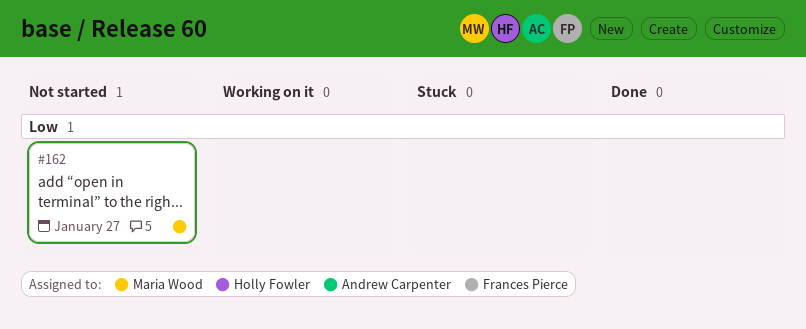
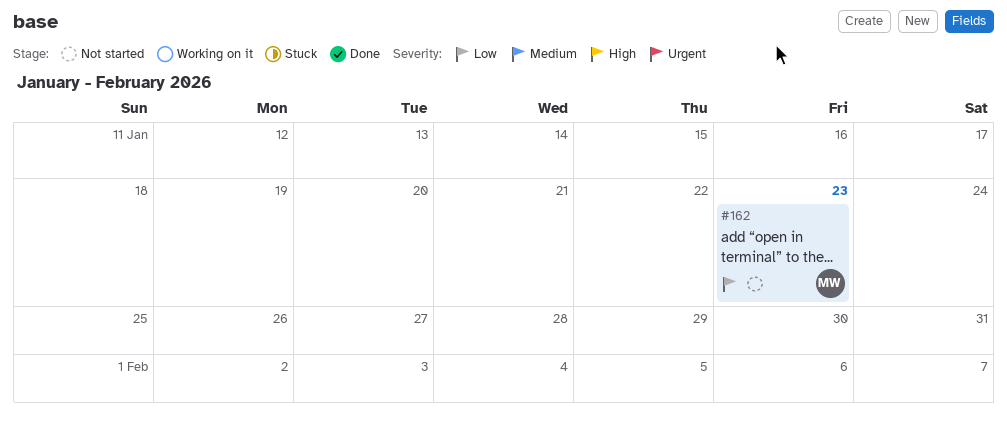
#162, due: Jan 27 -> Jan 23

